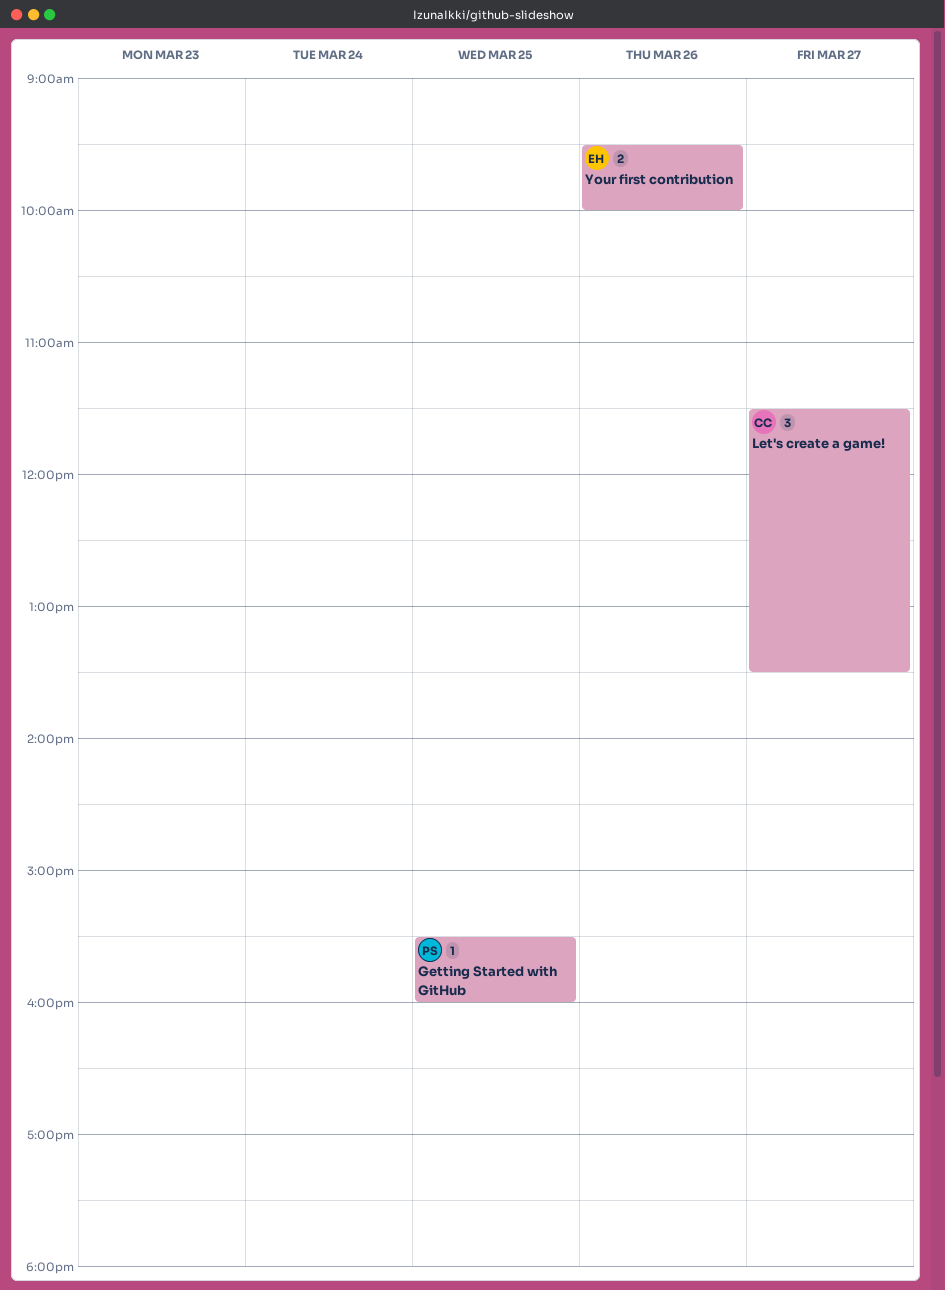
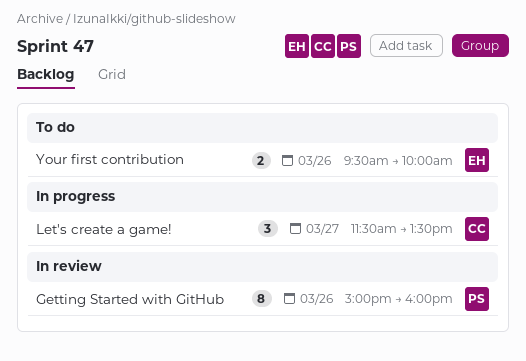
Getting Started with GitHub, estimate: 1 -> 8
Getting Started with GitHub, day: Mar 25 -> Mar 26
Getting Started with GitHub, begins: 15:30 -> 15:00

